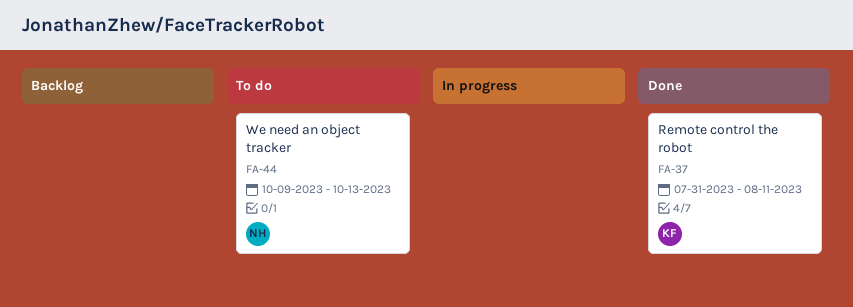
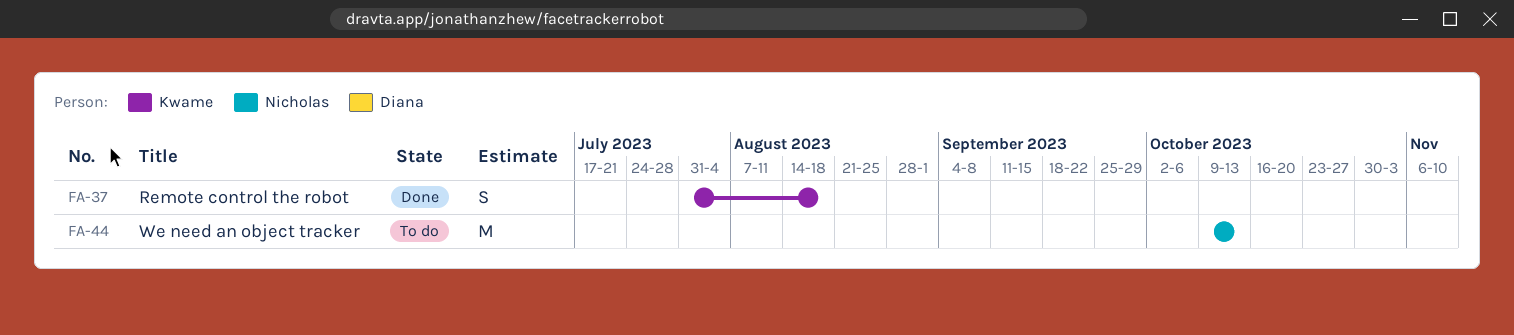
FA-37, due: Aug 11 -> Aug 18

